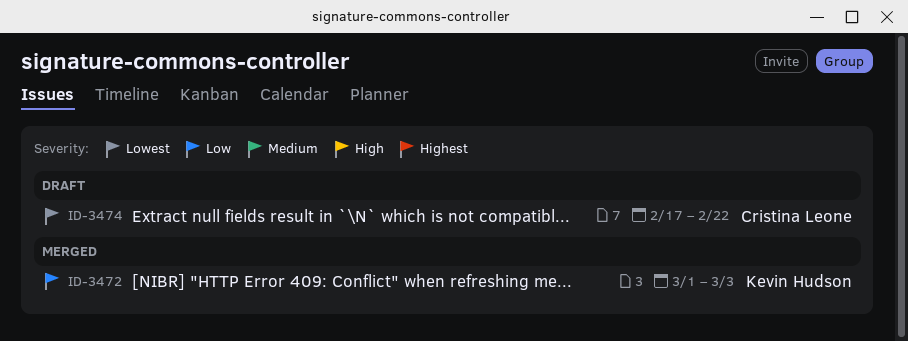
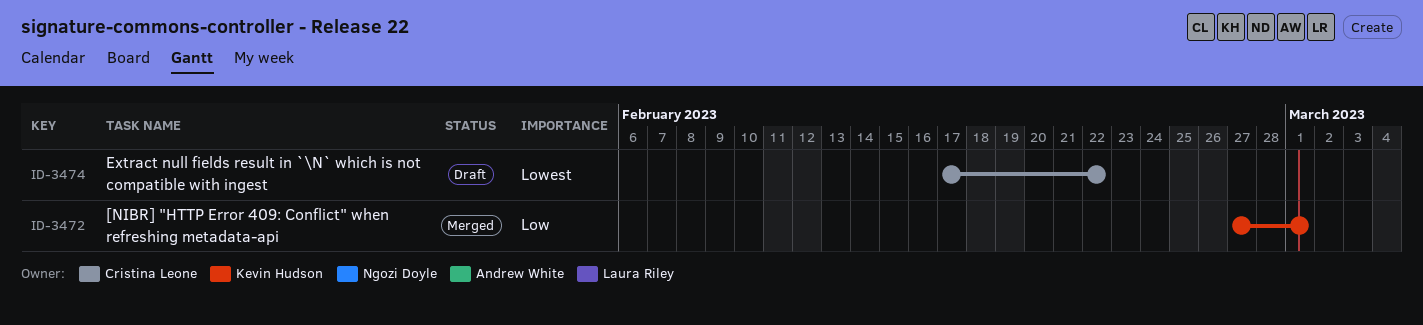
ID-3472, start: Mar 1 -> Feb 27
ID-3472, due: Mar 3 -> Mar 1

